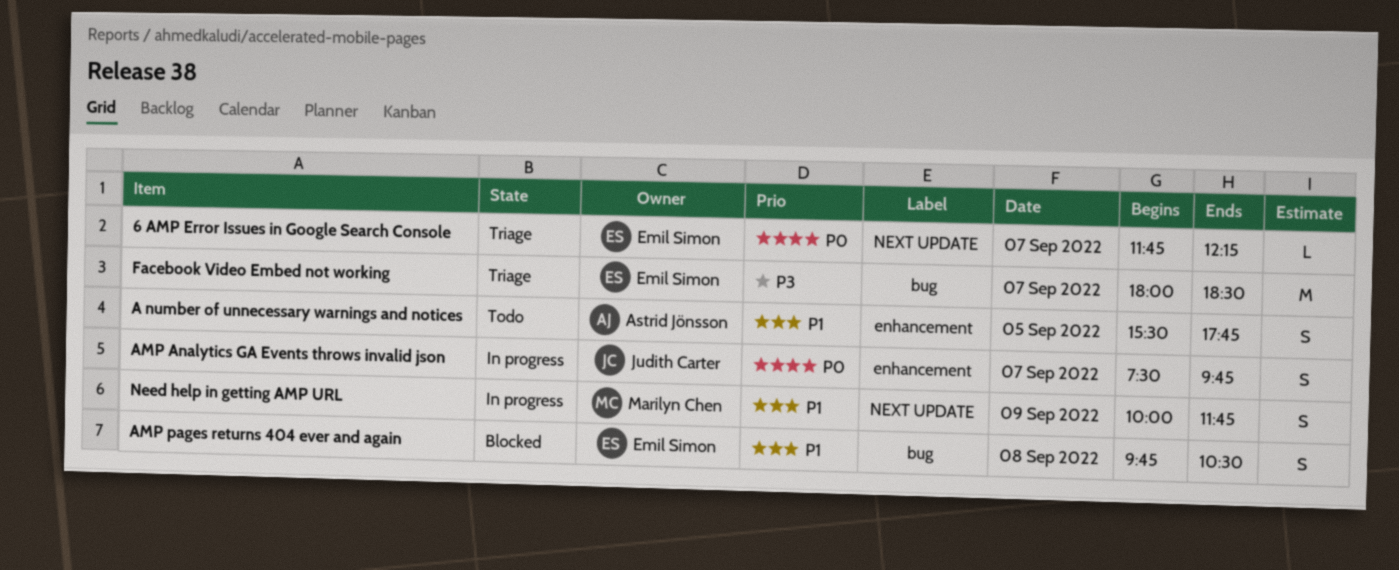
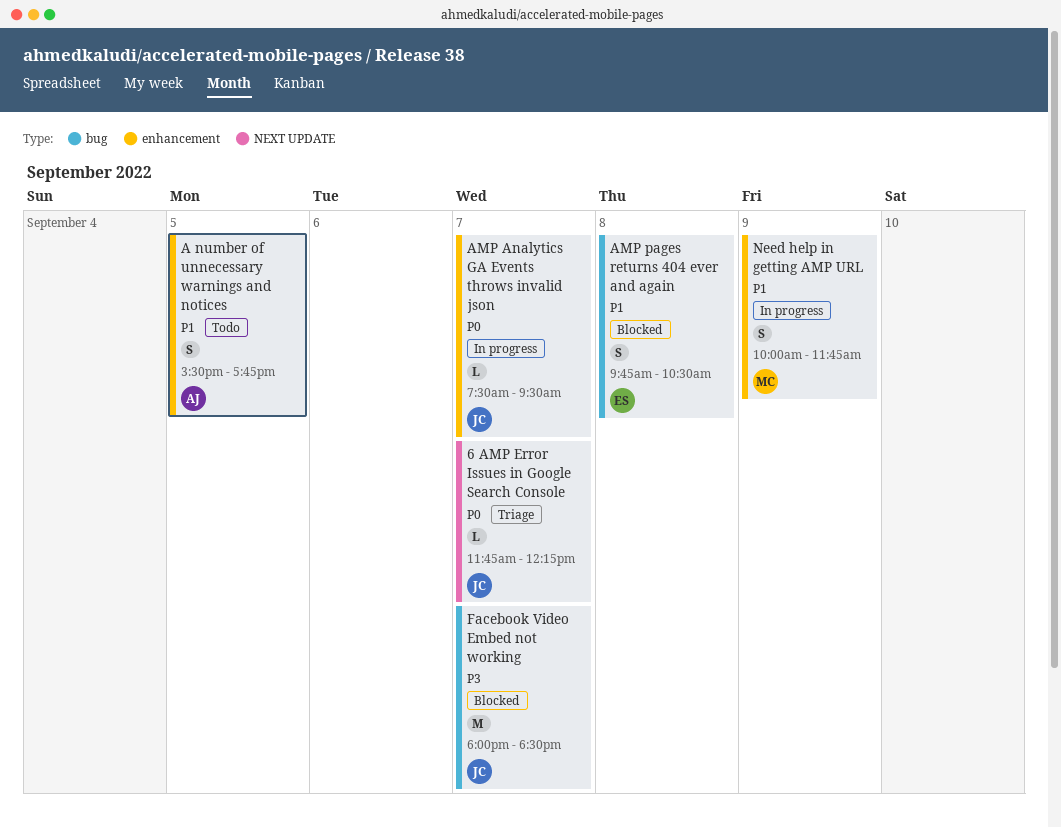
6 AMP Error Issues in Google Search Console, owner: Emil Simon -> Judith Carter
AMP Analytics GA Events throws invalid json, estimate: S -> L
AMP Analytics GA Events throws invalid json, ends: 09:45 -> 09:30
Facebook Video Embed not working, status: Triage -> Blocked
Facebook Video Embed not working, owner: Emil Simon -> Judith Carter
Need help in getting AMP URL, label: NEXT UPDATE -> enhancement

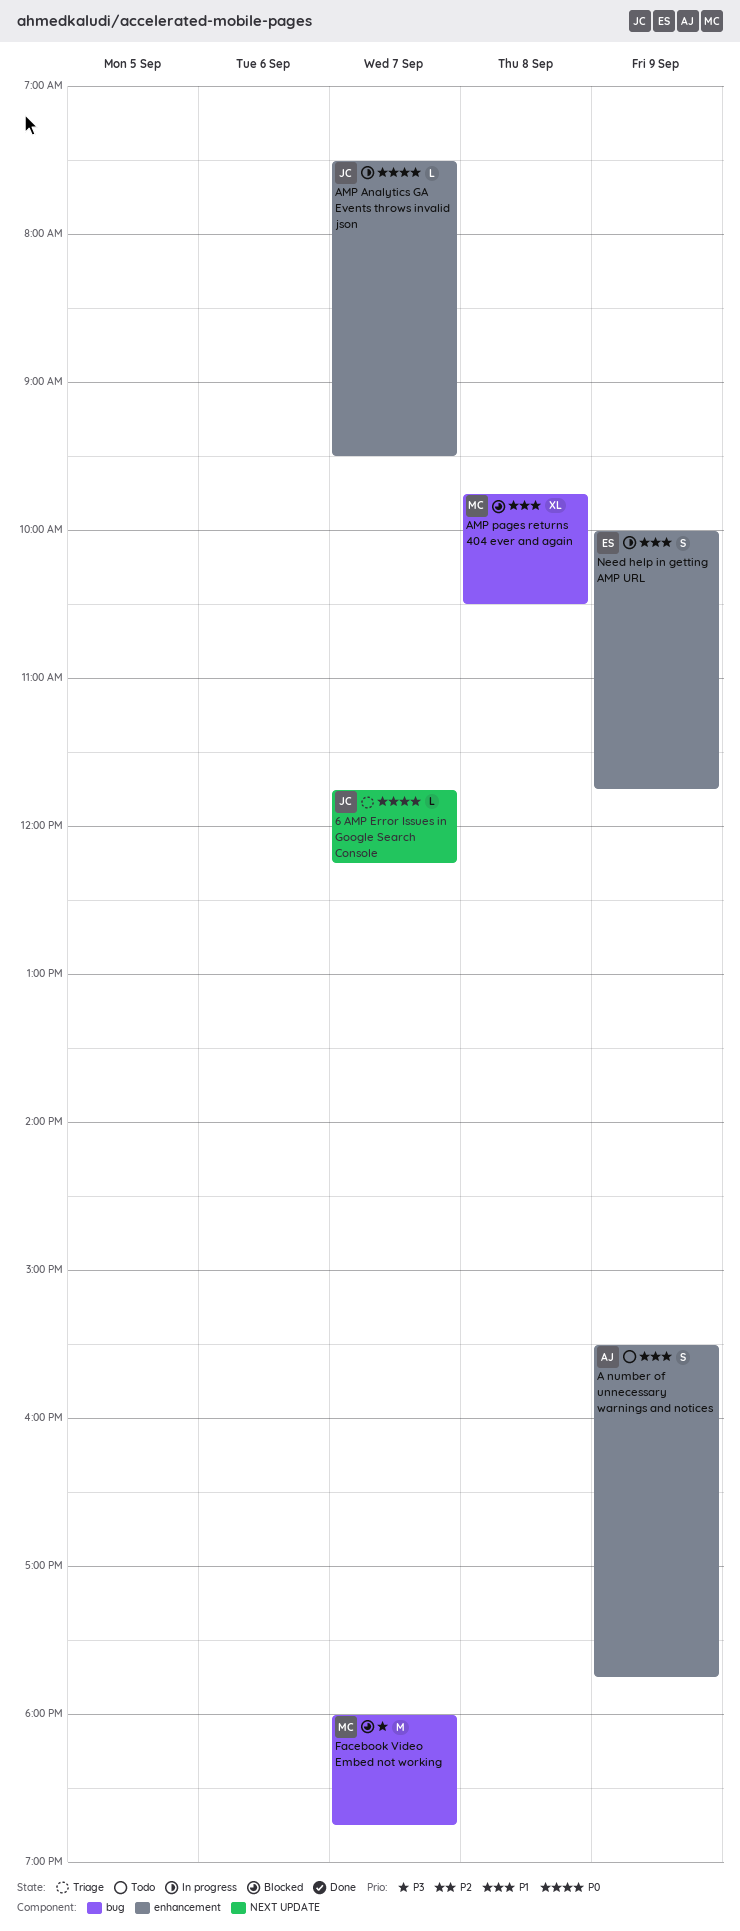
A number of unnecessary warnings and notices, day: Sep 5 -> Sep 9
AMP pages returns 404 ever and again, owner: ES -> MC
AMP pages returns 404 ever and again, estimate: S -> XL
Facebook Video Embed not working, owner: JC -> MC
Facebook Video Embed not working, ends: 18:30 -> 18:45
Need help in getting AMP URL, owner: MC -> ES

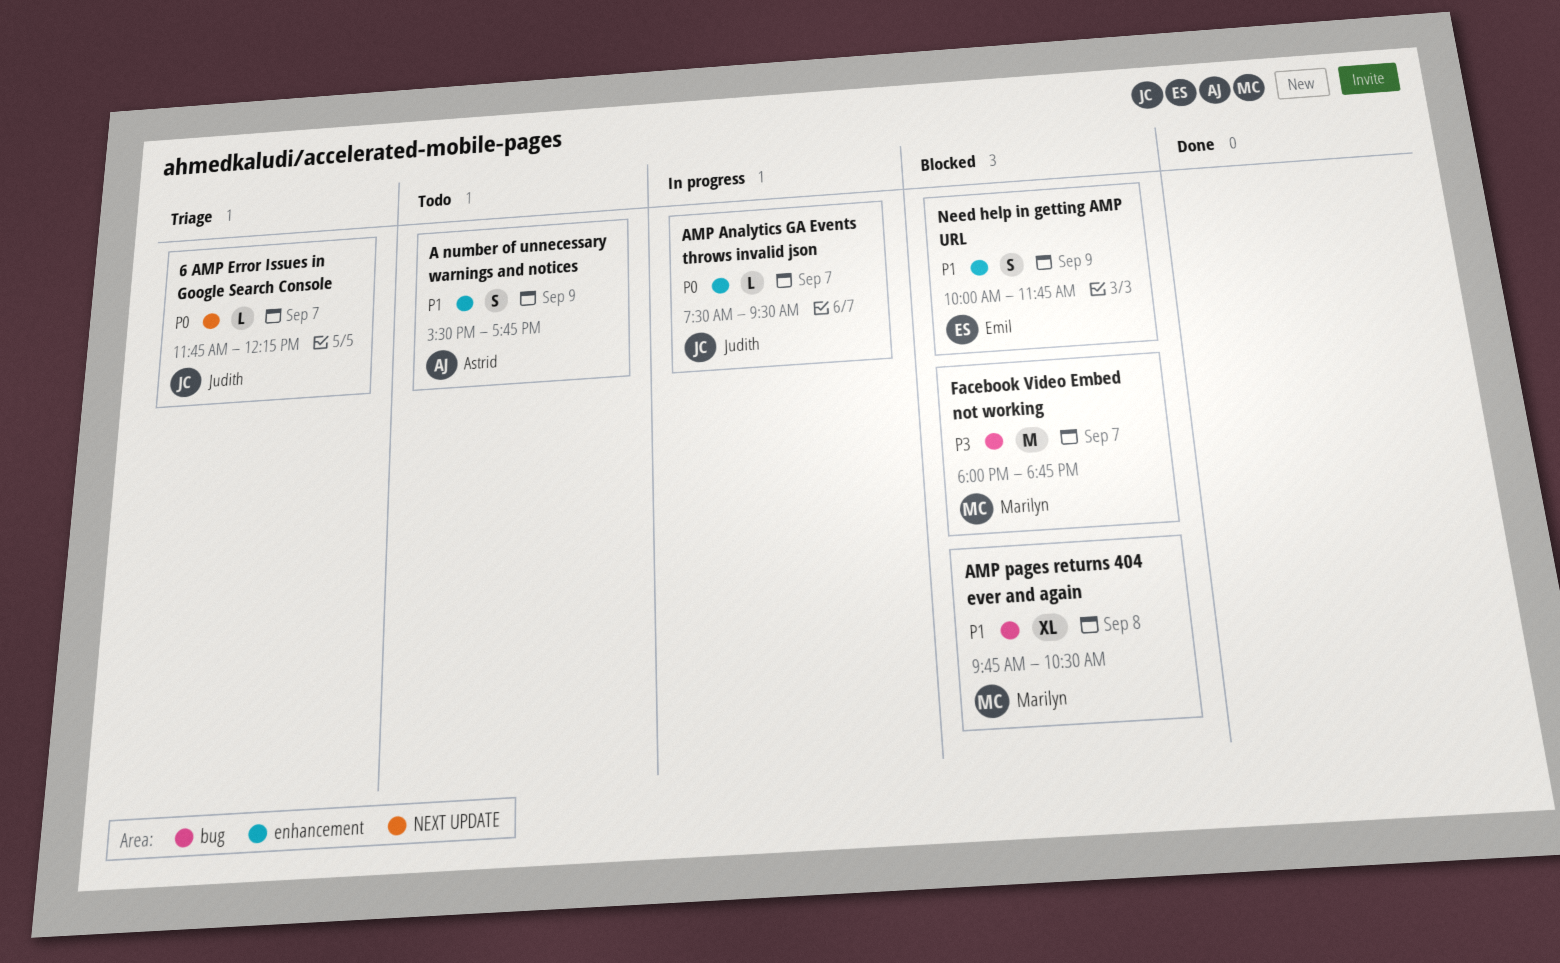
Need help in getting AMP URL, status: In progress -> Blocked

